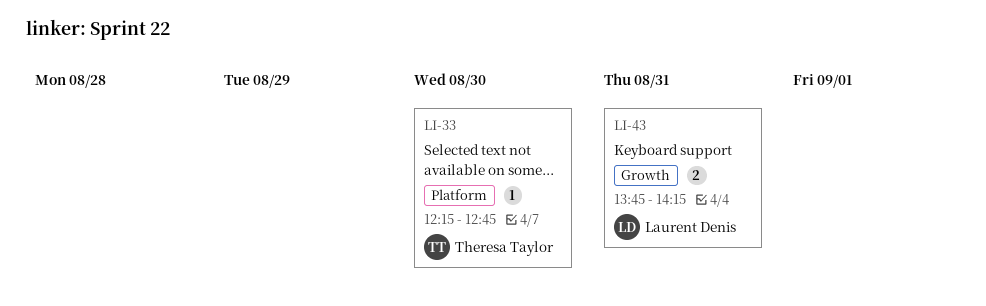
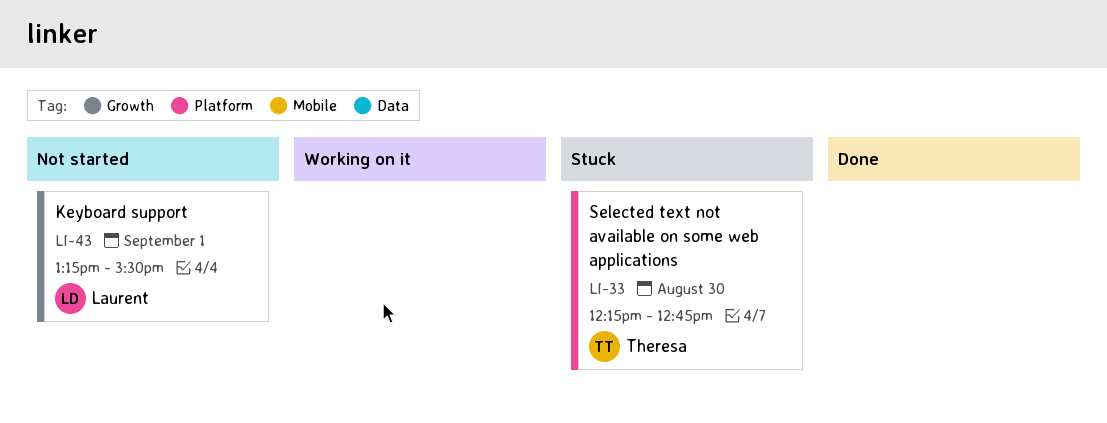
LI-43, day: Aug 31 -> Sep 1
LI-43, begins: 13:45 -> 13:15
LI-43, ends: 14:15 -> 15:30

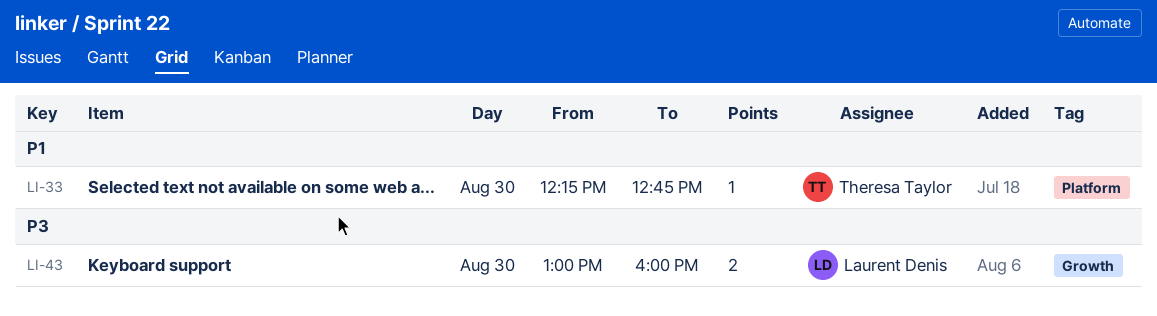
LI-43, day: Sep 1 -> Aug 30
LI-43, begins: 13:15 -> 13:00
LI-43, ends: 15:30 -> 16:00

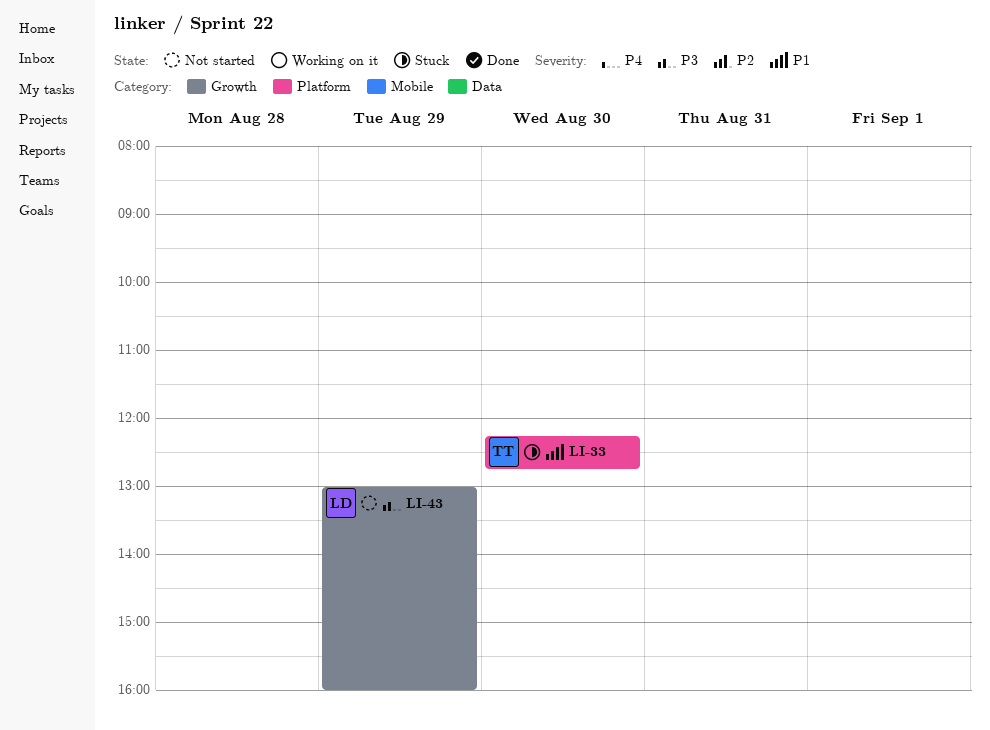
LI-43, day: Aug 30 -> Aug 29

